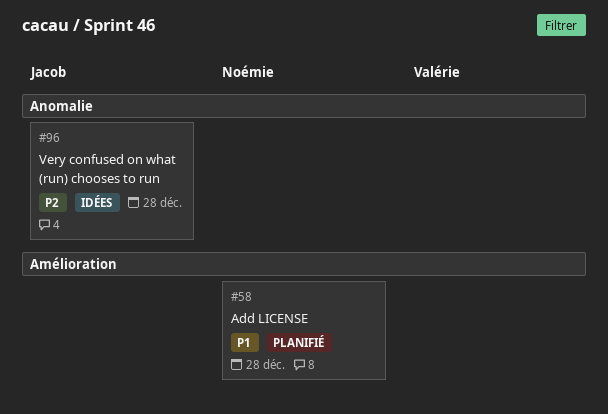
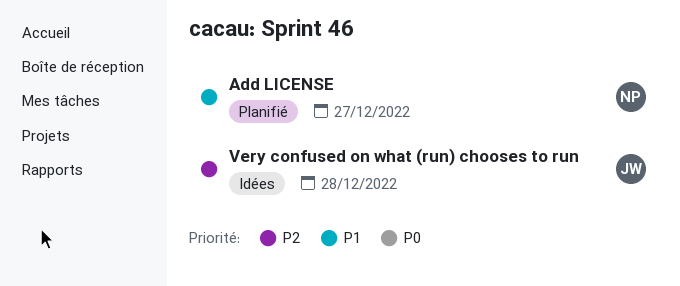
Add LICENSE, due: Dec 28 -> Dec 27

